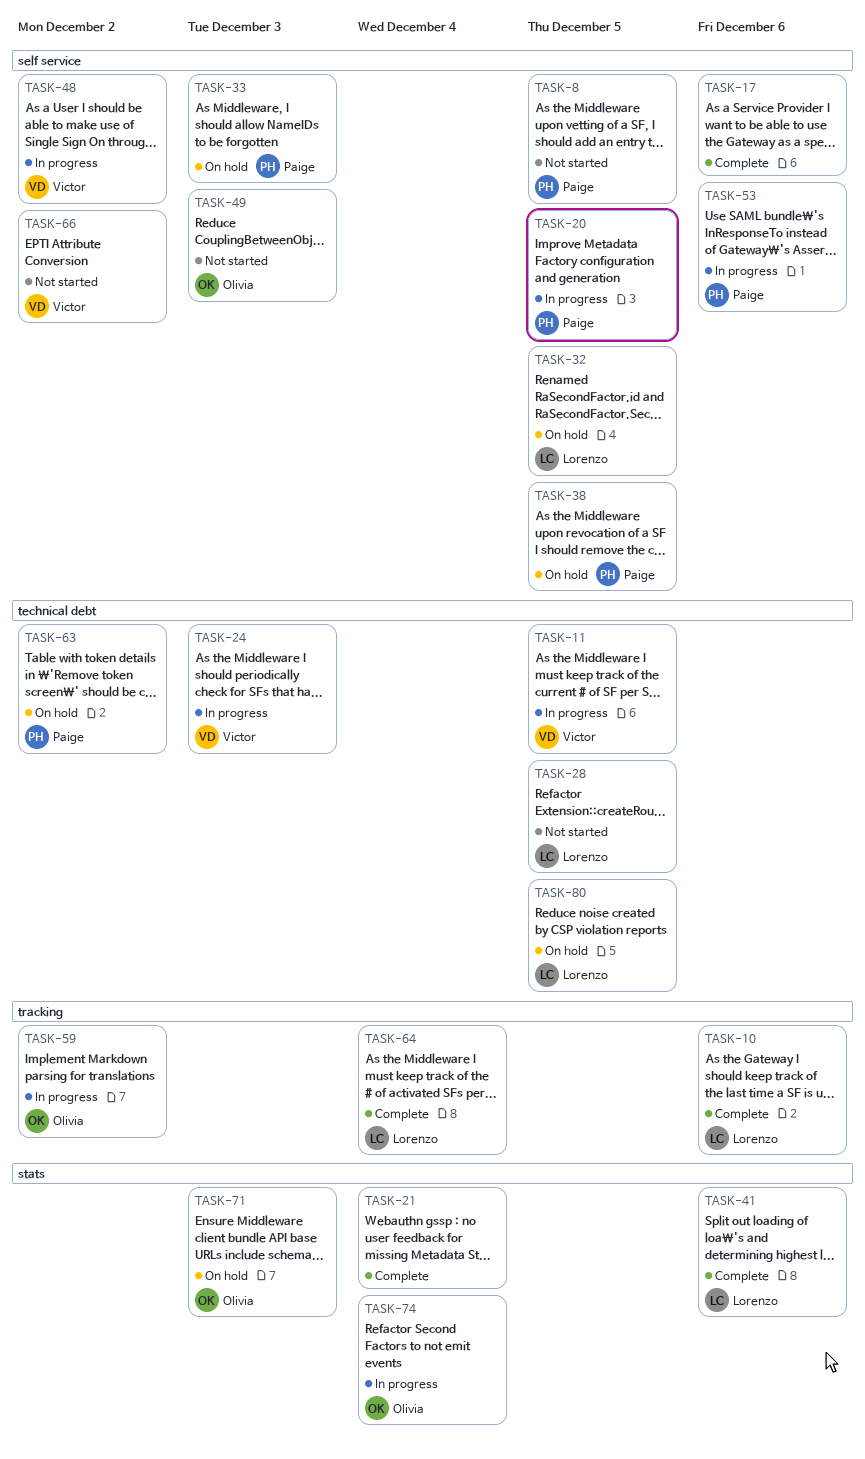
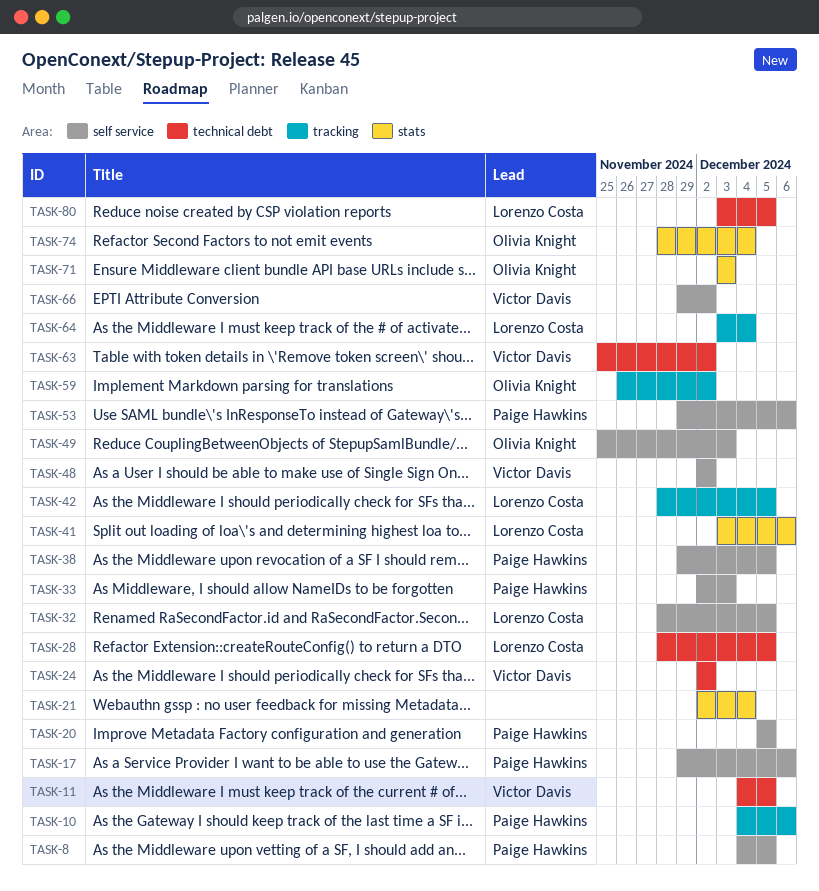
TASK-10, owner: Lorenzo Costa -> Paige Hawkins
TASK-17, owner: none -> Paige Hawkins
TASK-24, due: Dec 3 -> Dec 2
TASK-42: none -> present
TASK-63, owner: Paige Hawkins -> Victor Davis

